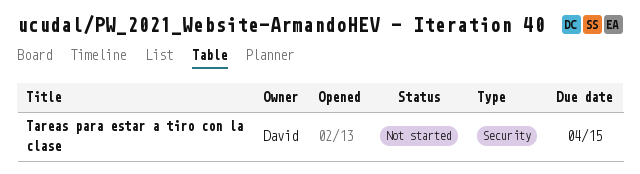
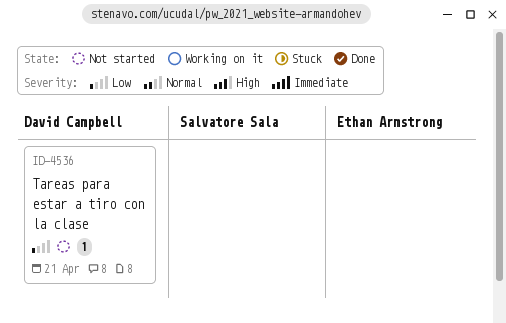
Tareas para estar a tiro con la clase, due: Apr 15 -> Apr 21

